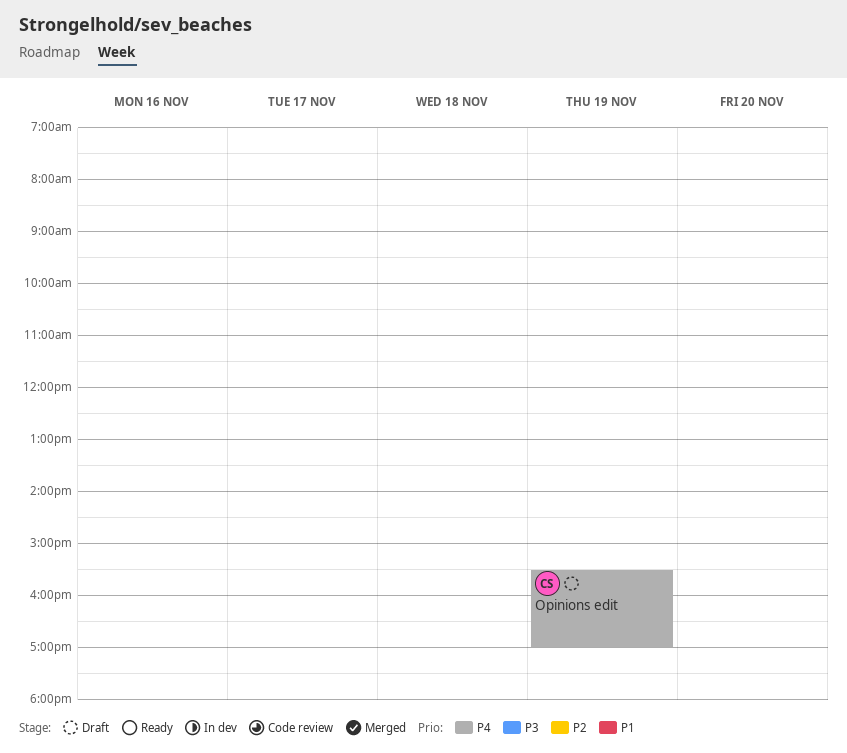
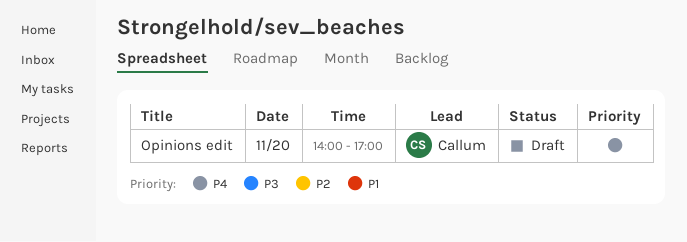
Opinions edit, day: Nov 19 -> Nov 20
Opinions edit, begins: 15:30 -> 14:00

